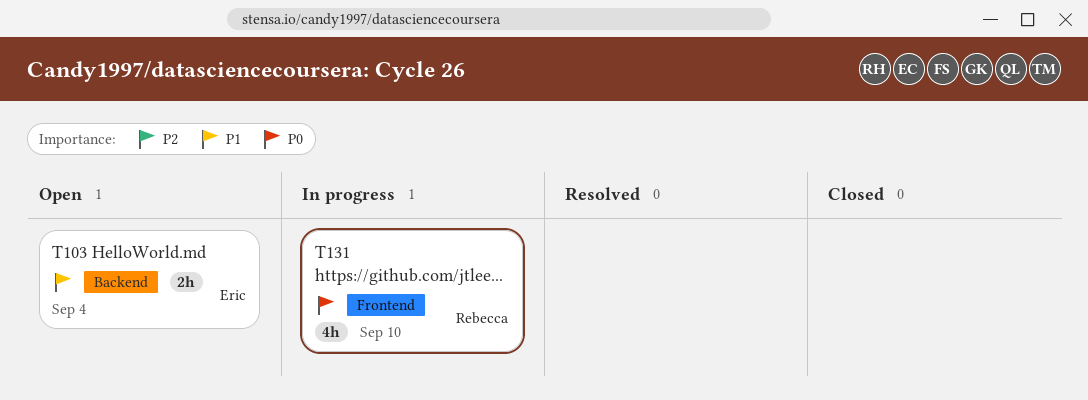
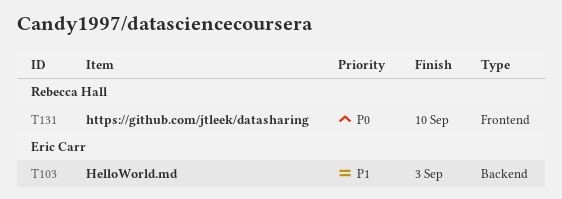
T103, due: Sep 4 -> Sep 3

